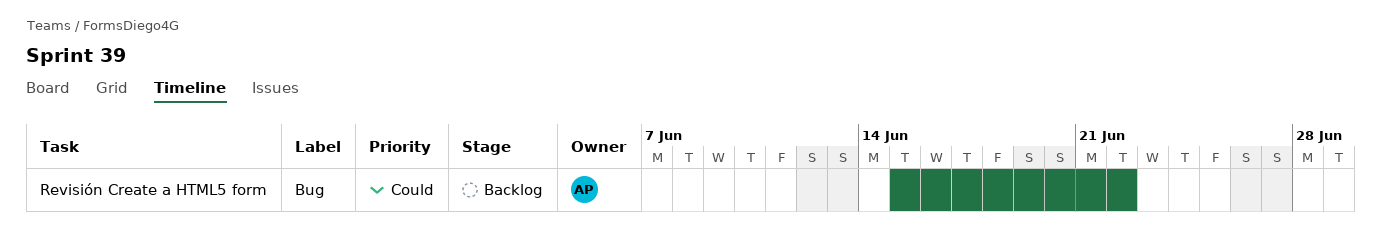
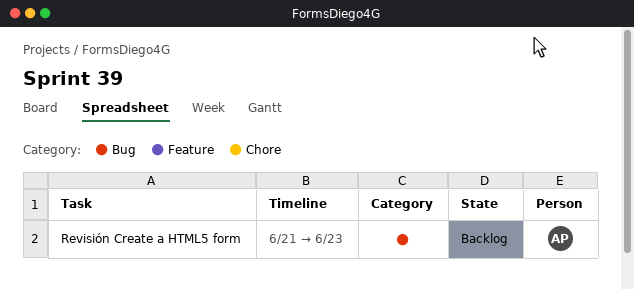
Revisión Create a HTML5 form, start: Jun 15 -> Jun 21
Revisión Create a HTML5 form, due: Jun 22 -> Jun 23

